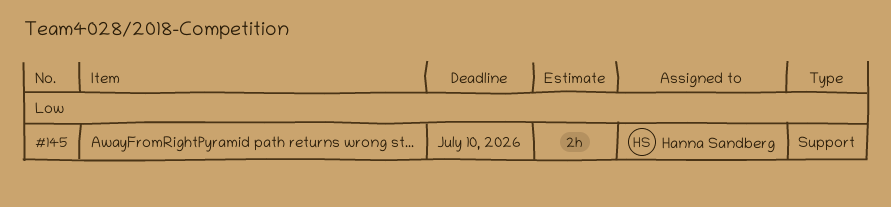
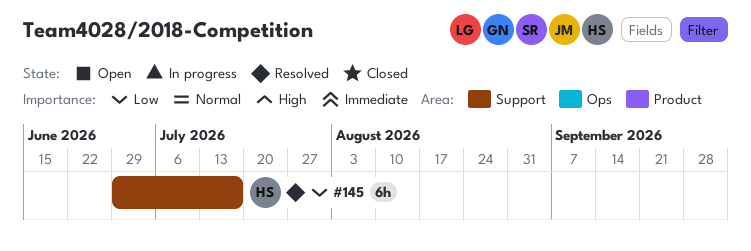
#145, estimate: 2h -> 6h
#145, due: Jul 10 -> Jul 17

